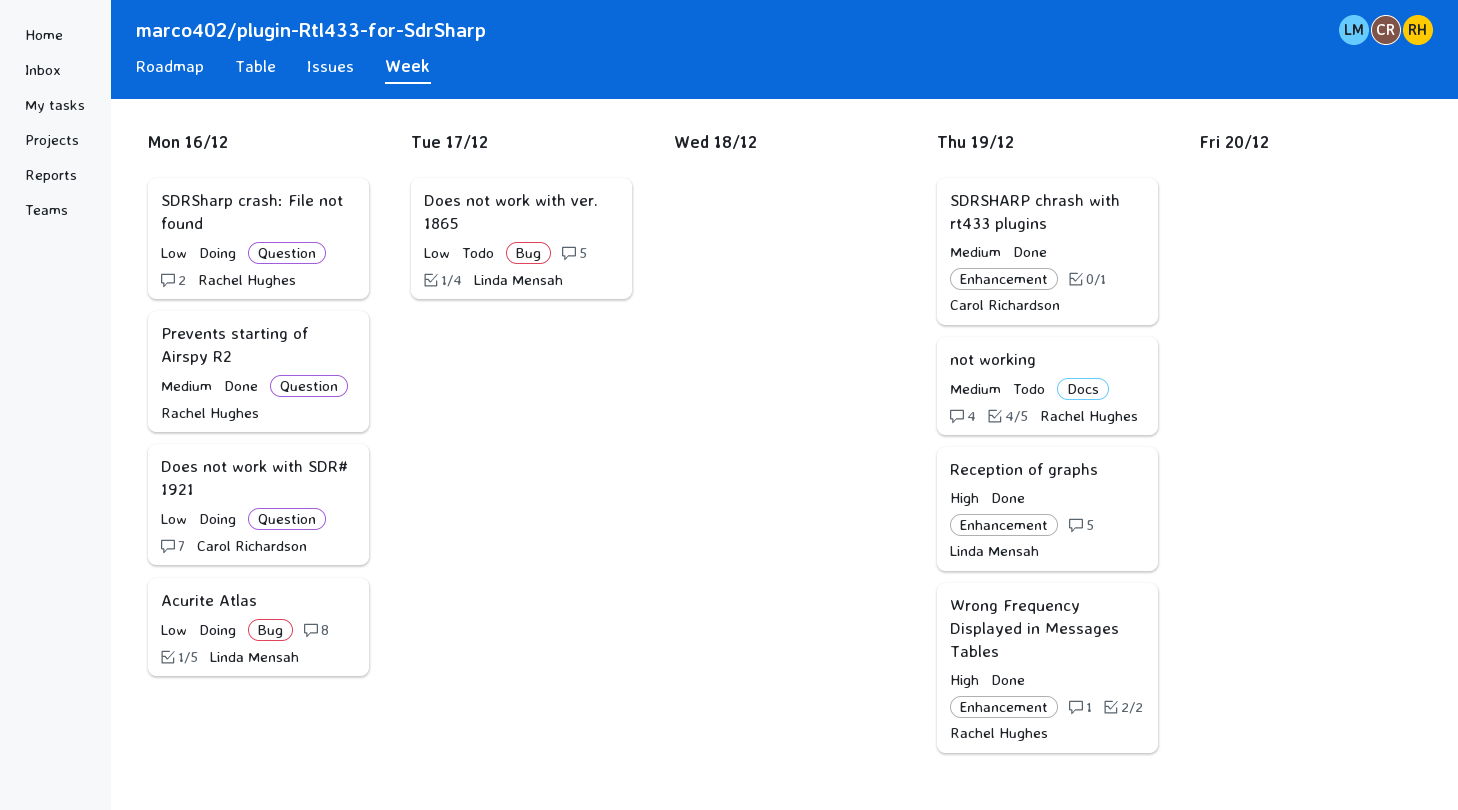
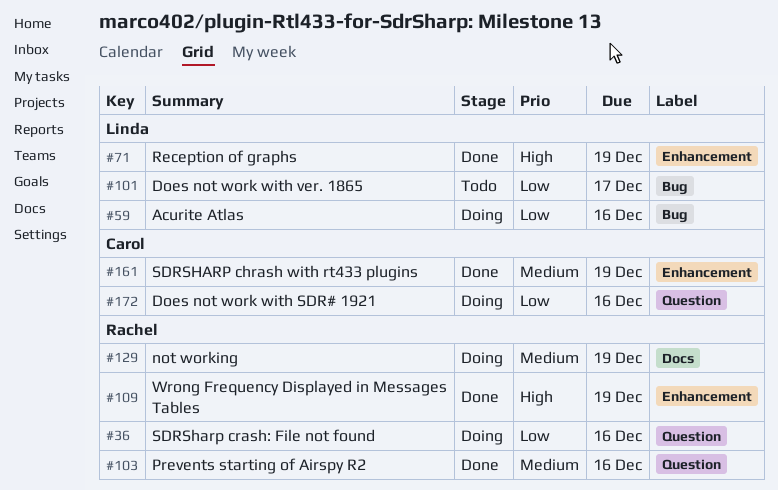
not working, status: Todo -> Doing

